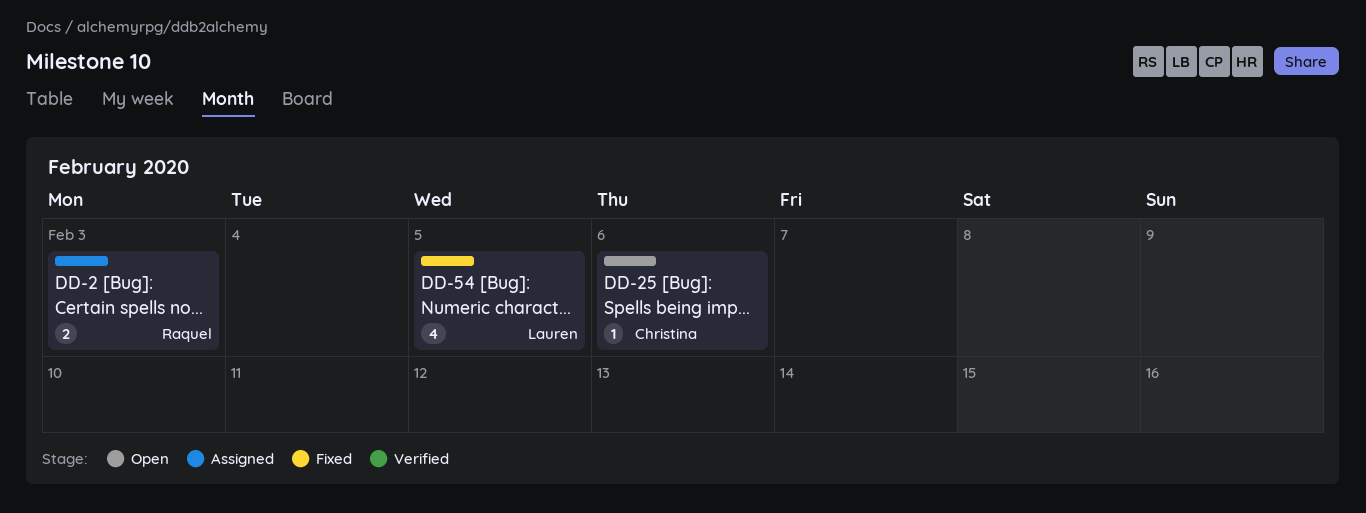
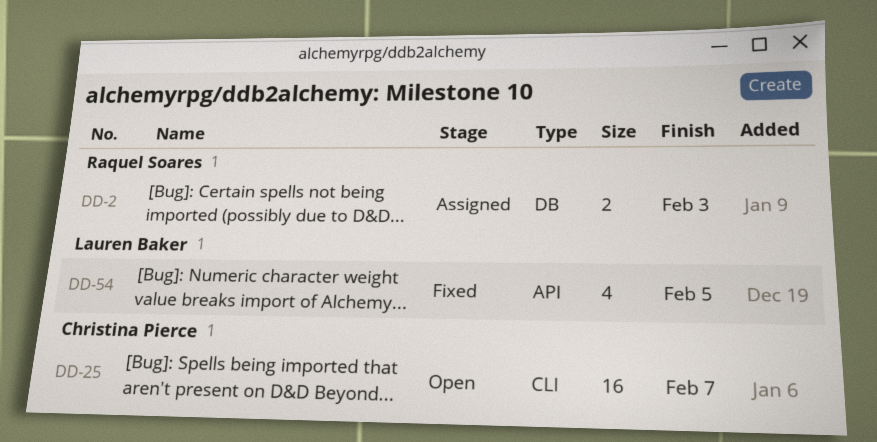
DD-25, estimate: 1 -> 16
DD-25, due: Feb 6 -> Feb 7

